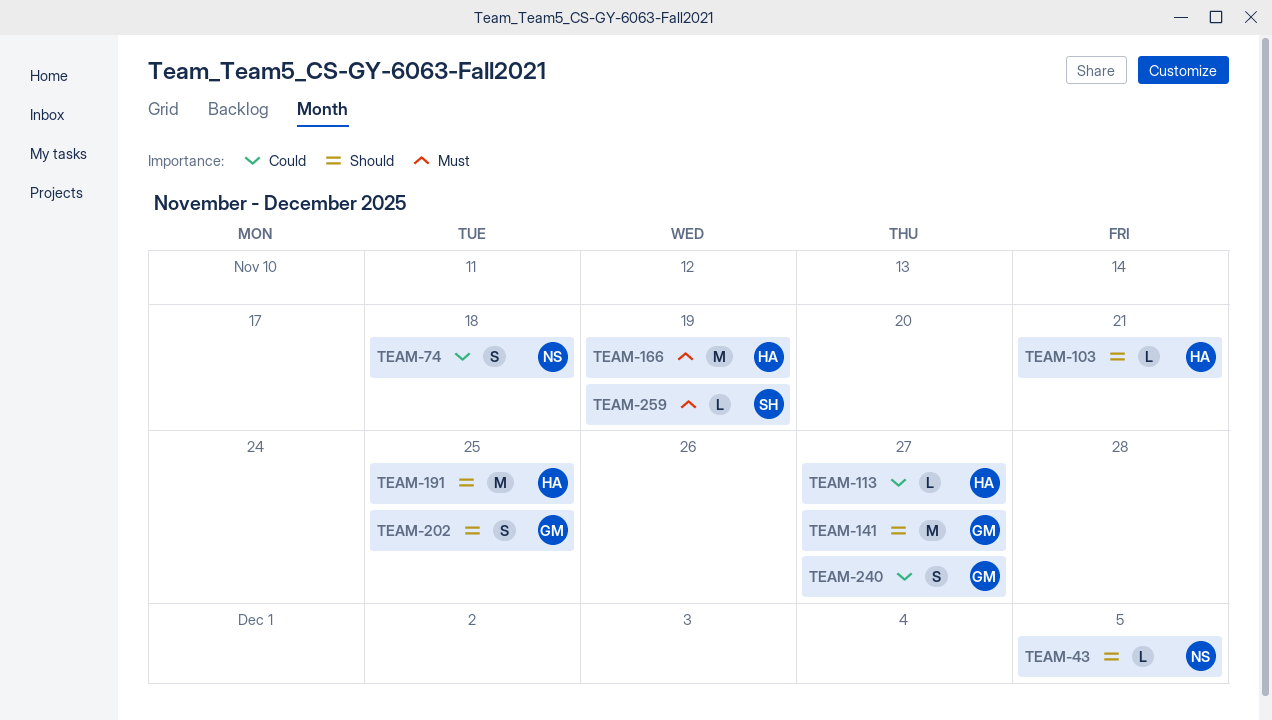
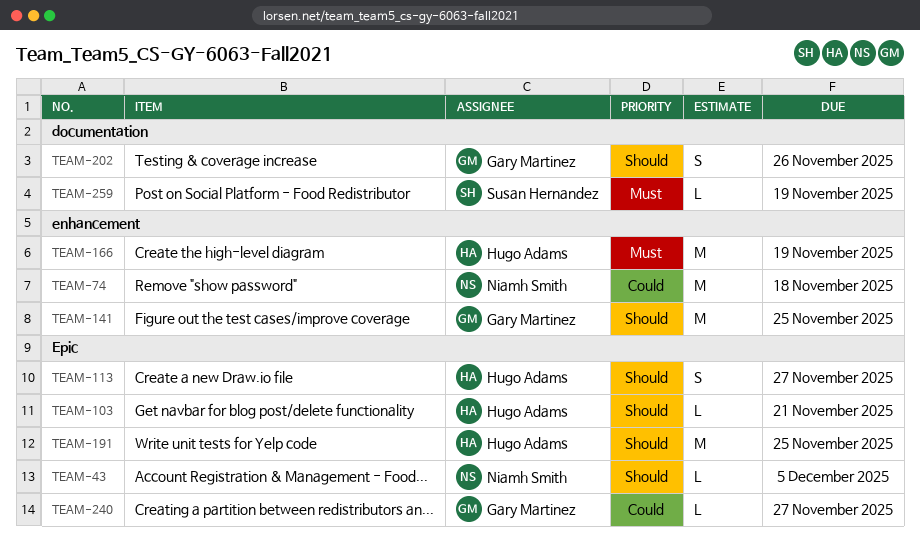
TEAM-74, estimate: S -> M
TEAM-113, priority: Could -> Should
TEAM-113, estimate: L -> S
TEAM-141, due: Nov 27 -> Nov 25
TEAM-202, due: Nov 25 -> Nov 26
TEAM-240, estimate: S -> L

